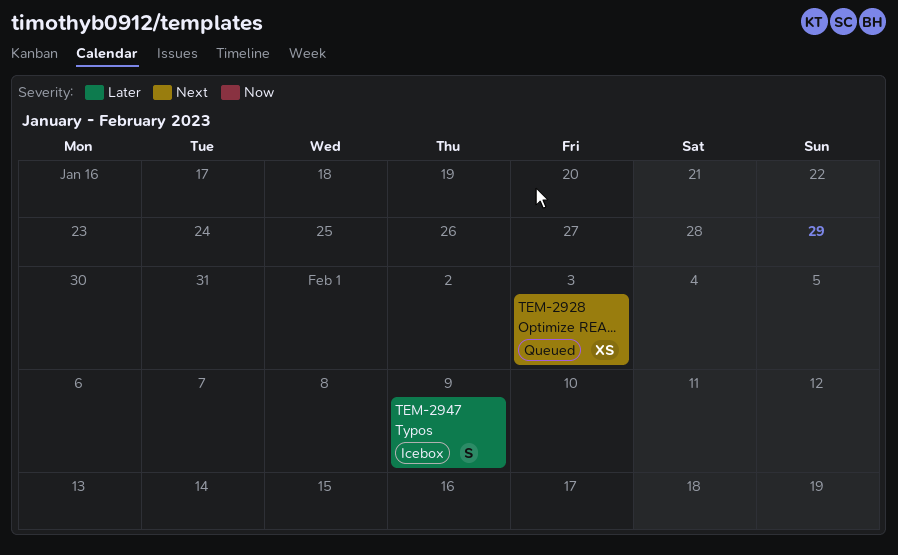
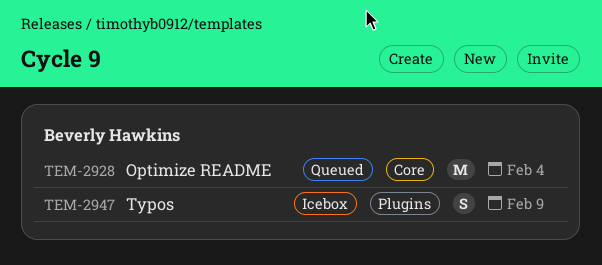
TEM-2928, estimate: XS -> M
TEM-2928, due: Feb 3 -> Feb 4

